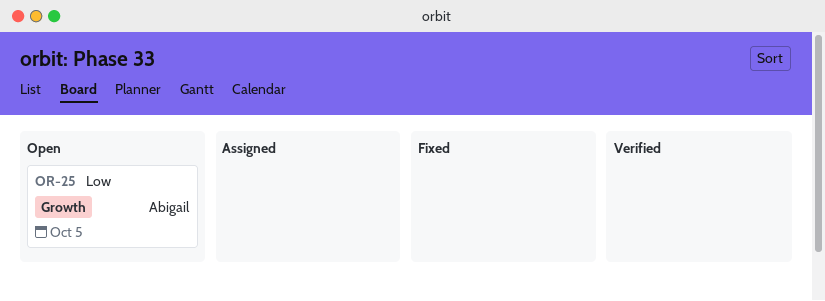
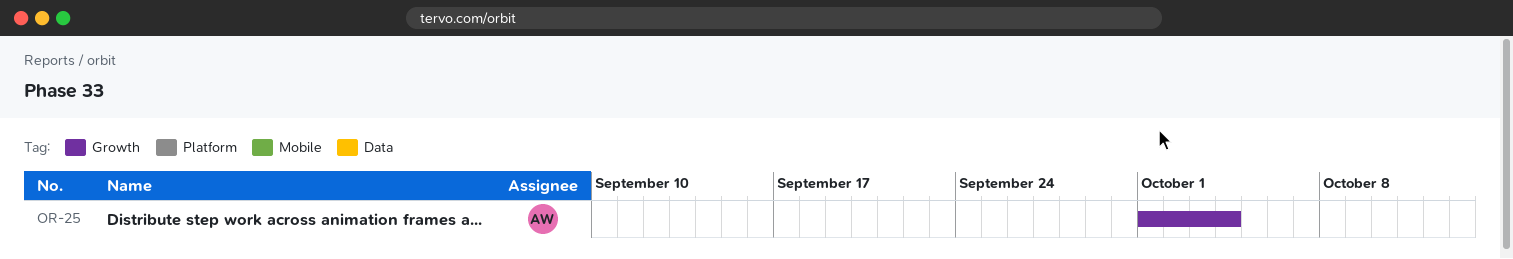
OR-25, due: Oct 5 -> Oct 4

